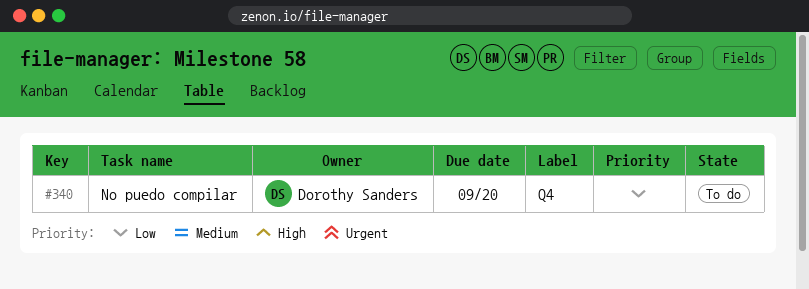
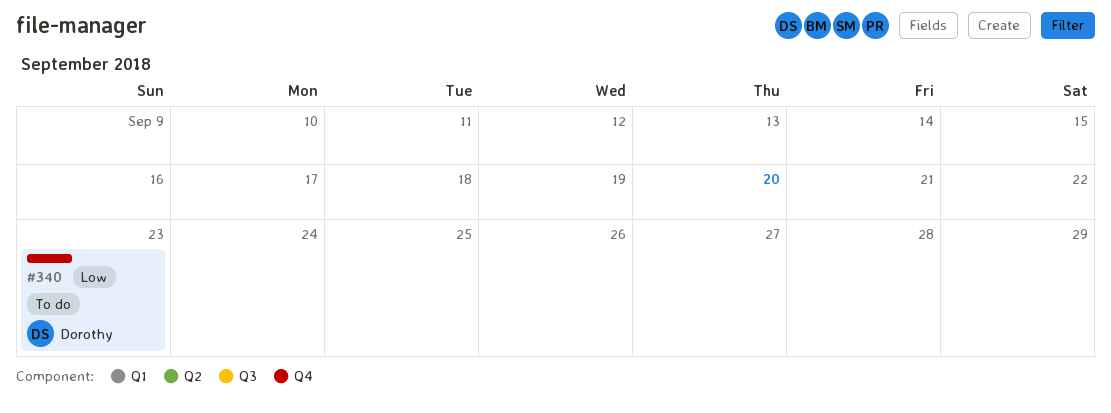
#340, due: Sep 20 -> Sep 23

